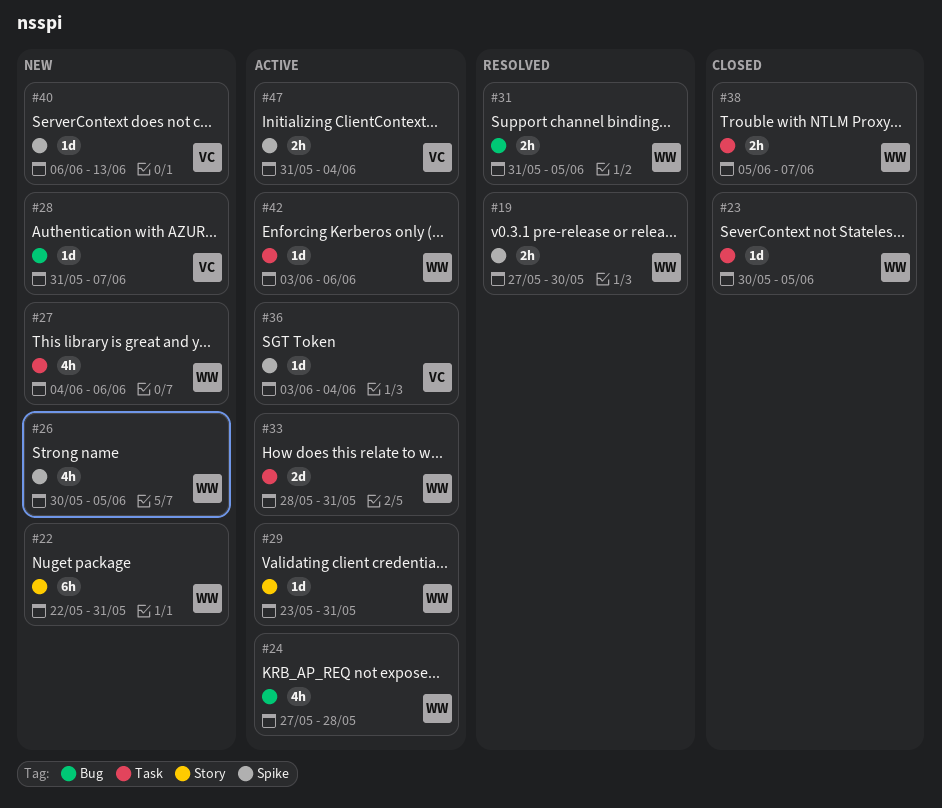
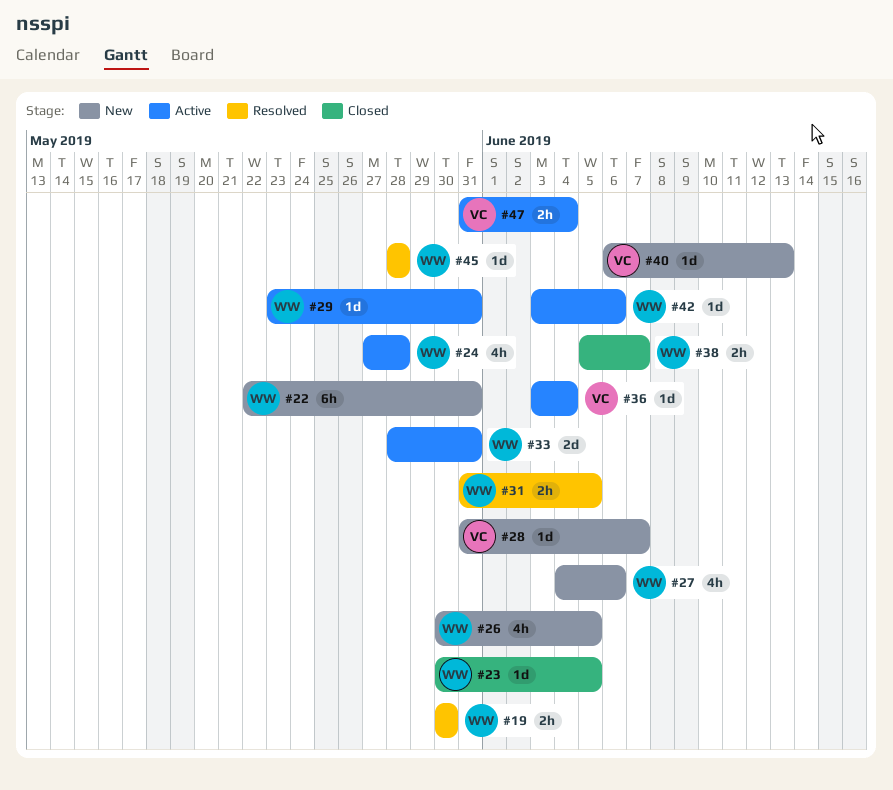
#19, start: May 27 -> May 30
#45: none -> present

